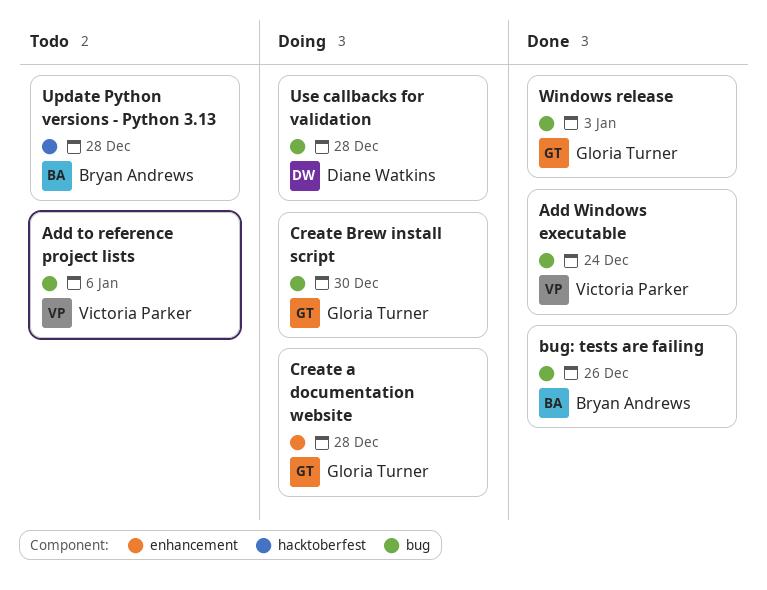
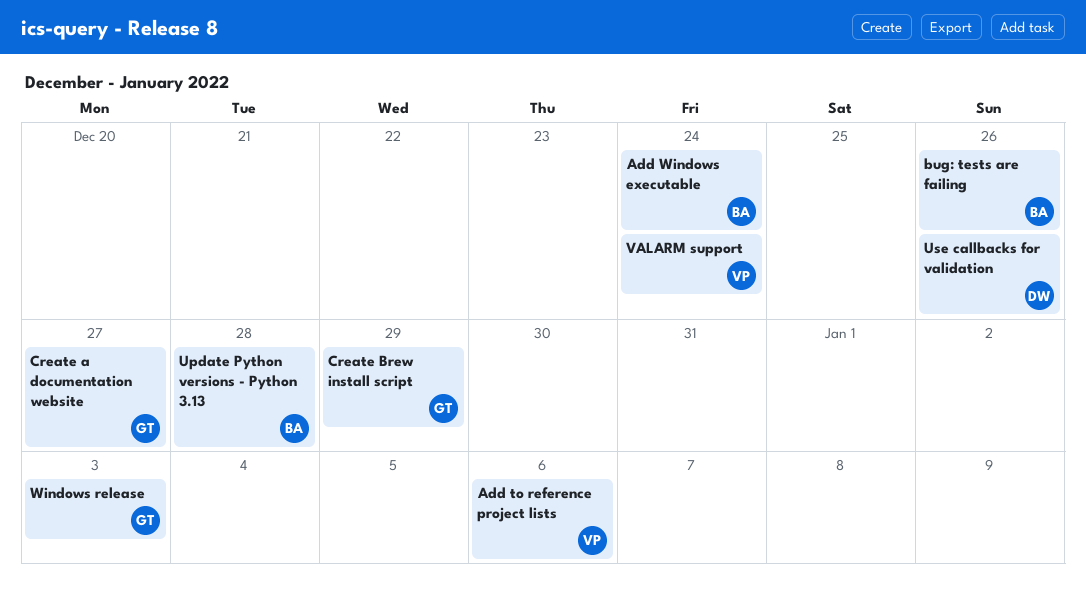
Add Windows executable, owner: Victoria Parker -> Bryan Andrews
Create a documentation website, due: Dec 28 -> Dec 27
Create Brew install script, due: Dec 30 -> Dec 29
Use callbacks for validation, due: Dec 28 -> Dec 26
VALARM support: none -> present

